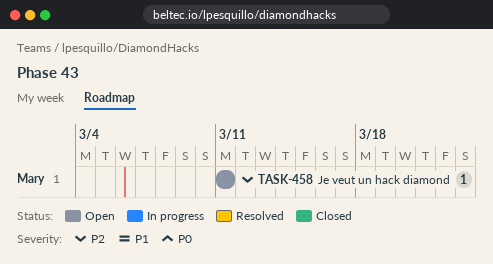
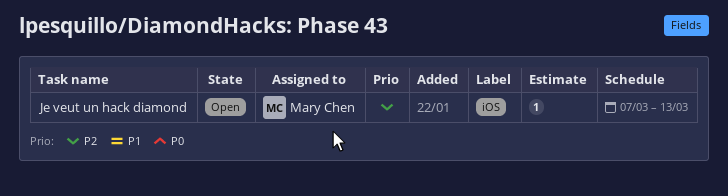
Je veut un hack diamond, start: Mar 11 -> Mar 7
Je veut un hack diamond, due: Mar 11 -> Mar 13

